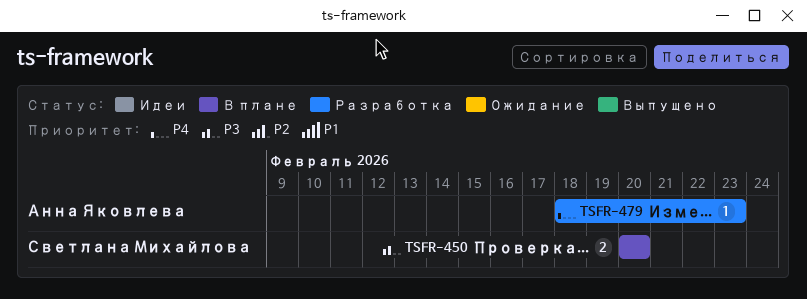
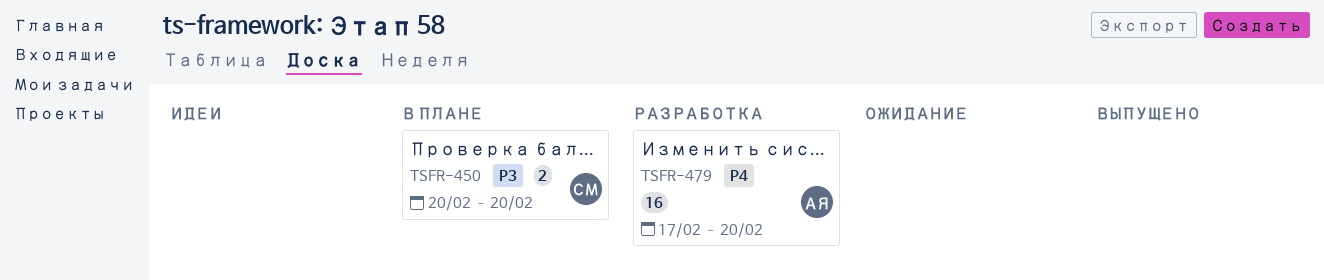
TSFR-479, estimate: 1 -> 16
TSFR-479, start: Feb 18 -> Feb 17
TSFR-479, due: Feb 23 -> Feb 20

